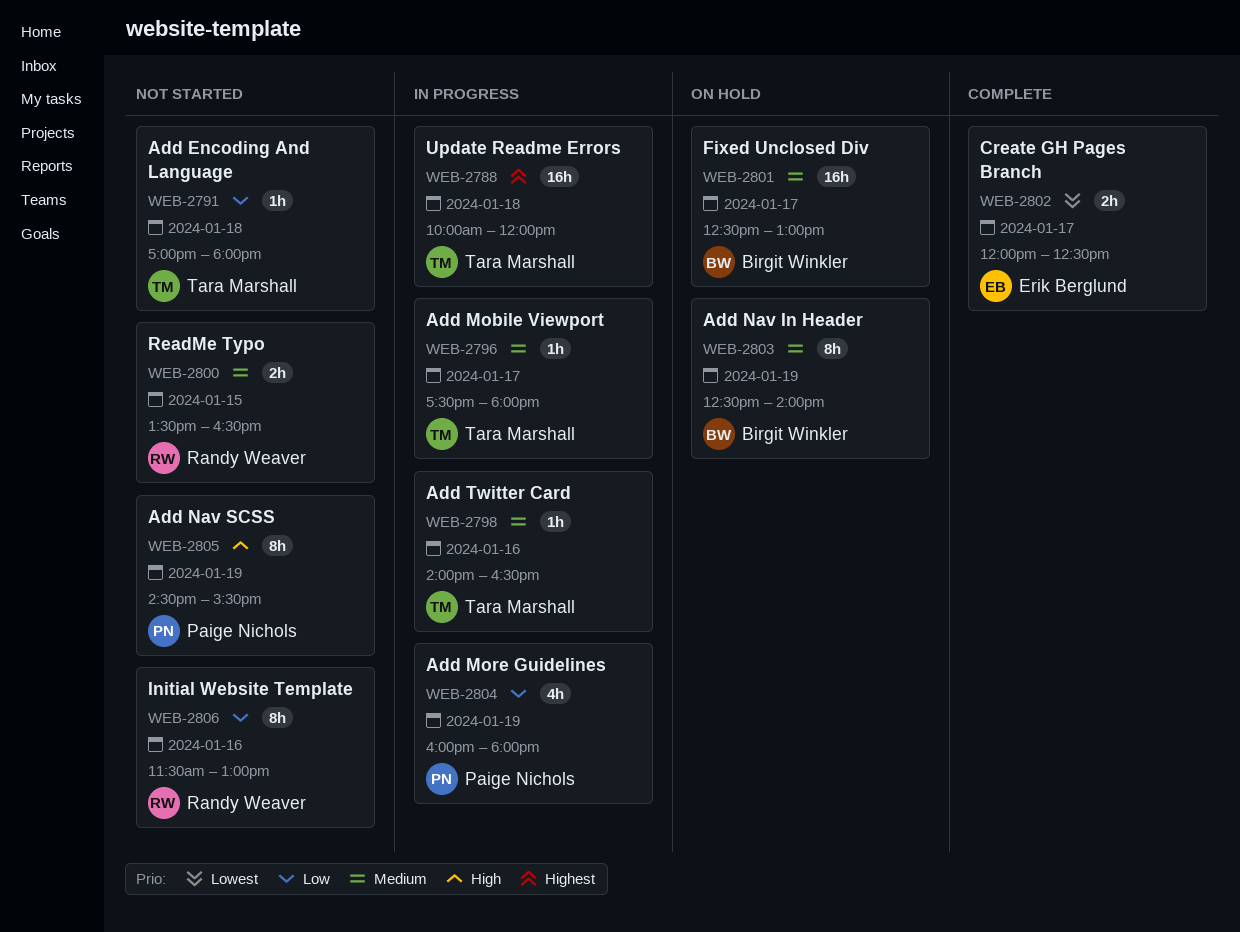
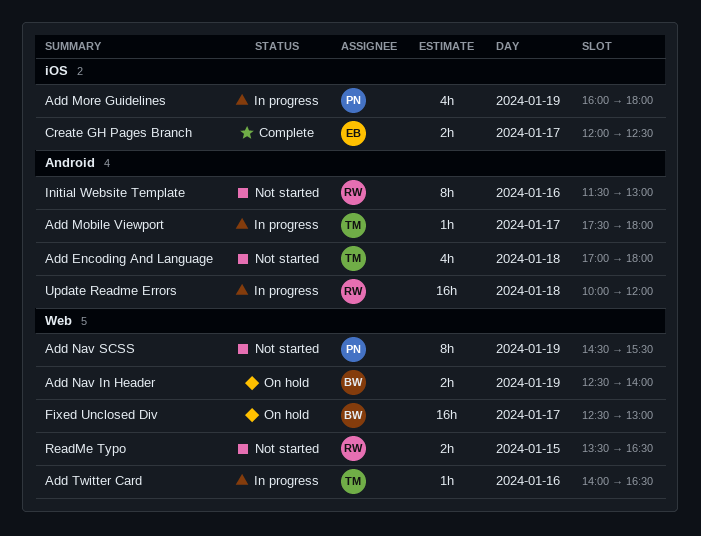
Add Encoding And Language, estimate: 1h -> 4h
Add Nav In Header, estimate: 8h -> 2h
Update Readme Errors, owner: Tara Marshall -> Randy Weaver

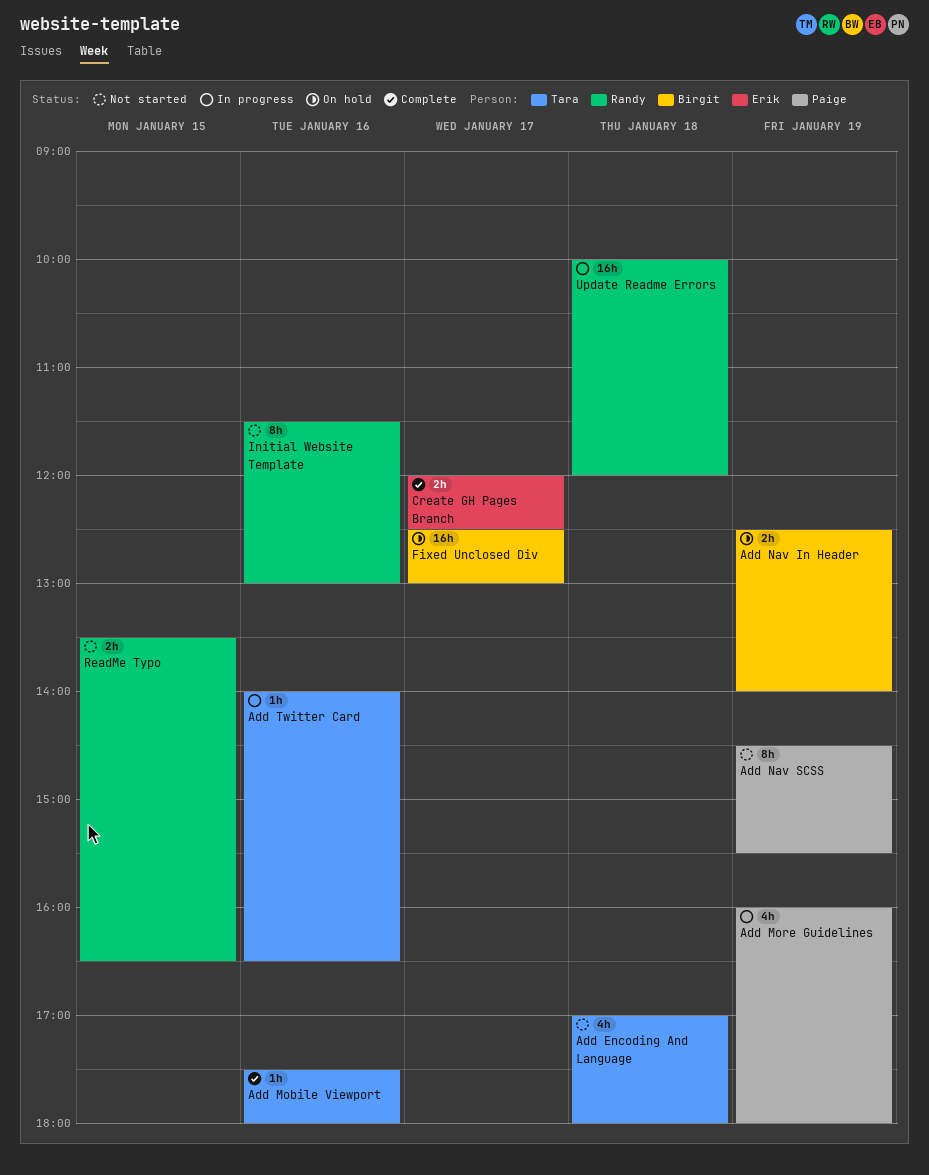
Add Mobile Viewport, status: In progress -> Complete
Add Mobile Viewport, day: Jan 17 -> Jan 16

